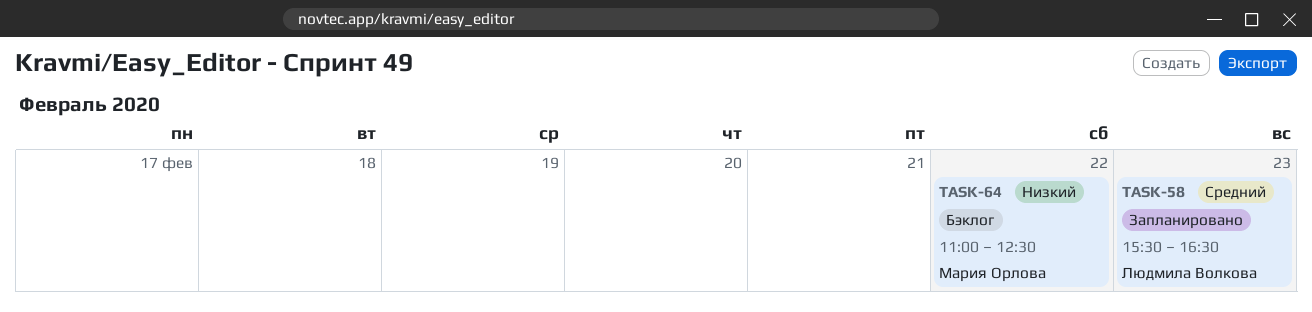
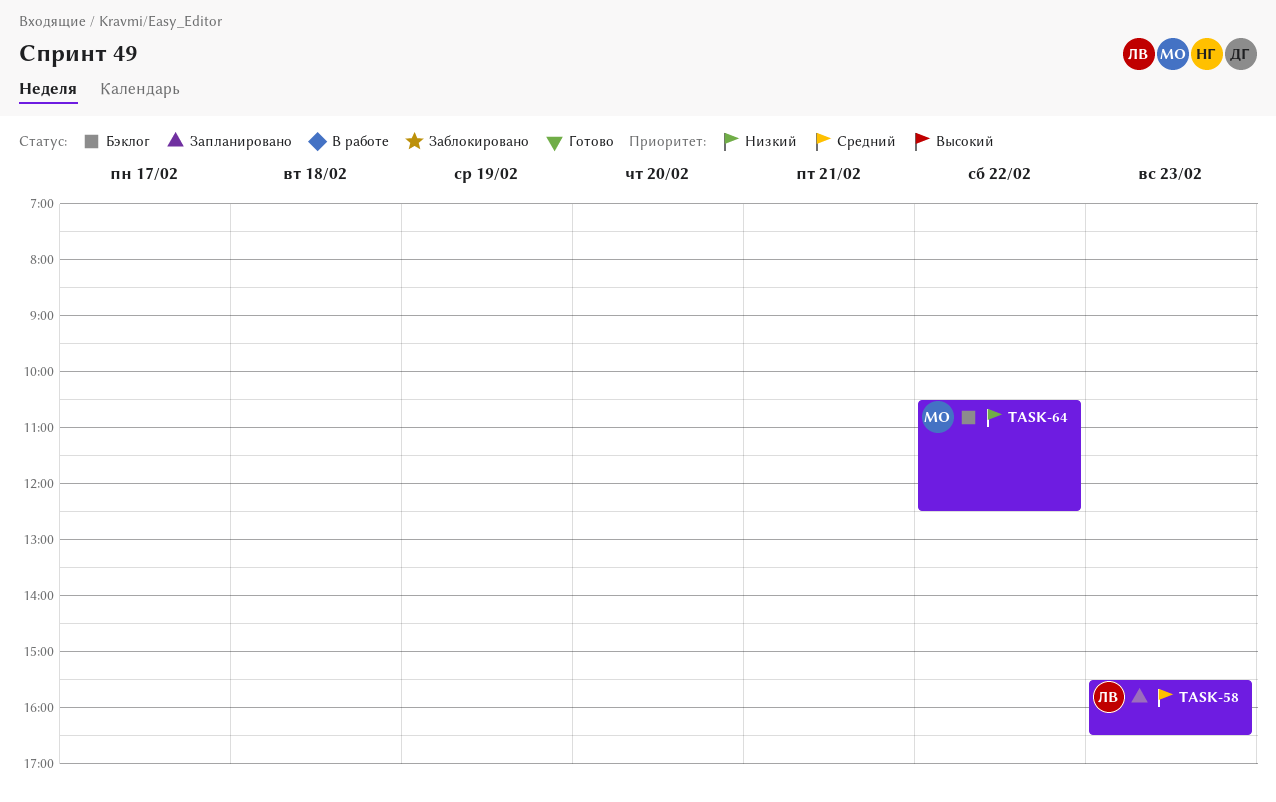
TASK-64, begins: 11:00 -> 10:30

